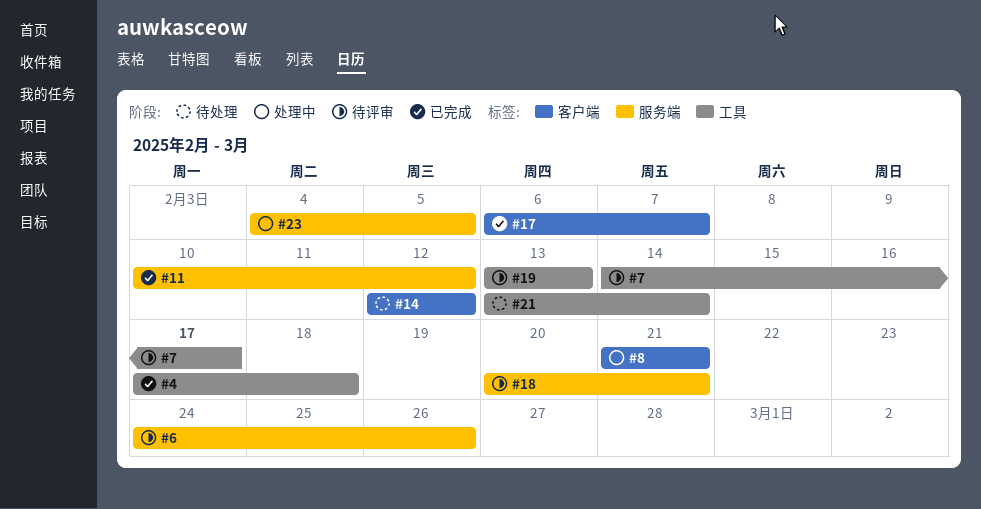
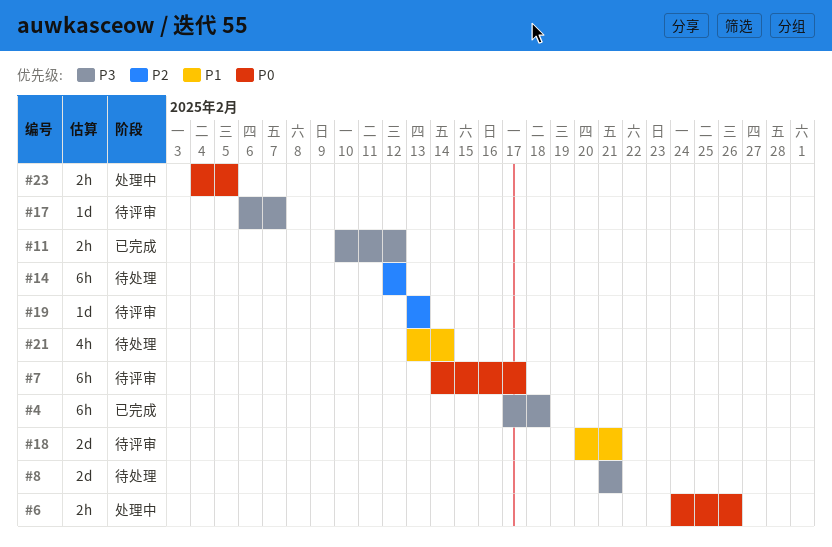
#6, status: 待评审 -> 处理中
#8, status: 处理中 -> 待处理
#17, status: 已完成 -> 待评审

